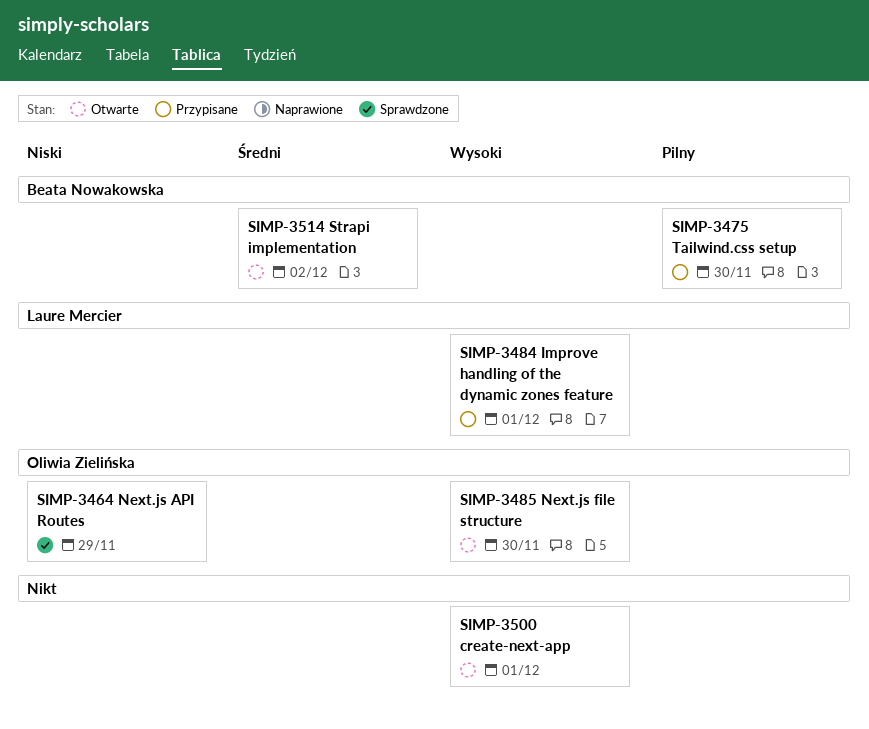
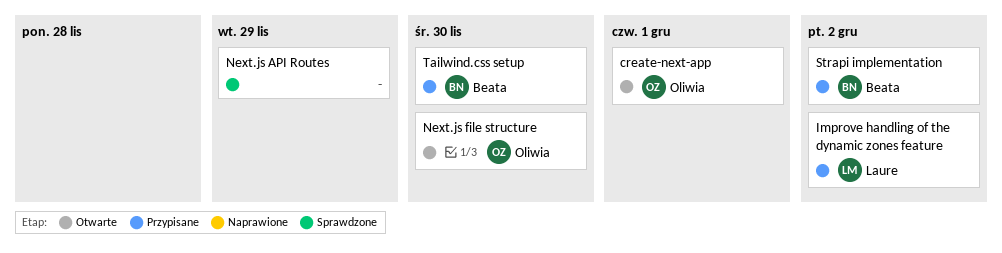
create-next-app, owner: none -> Oliwia Zielińska
Improve handling of the dynamic zones feature, due: Dec 1 -> Dec 2
Next.js API Routes, owner: Oliwia Zielińska -> none
Strapi implementation, status: Otwarte -> Przypisane

